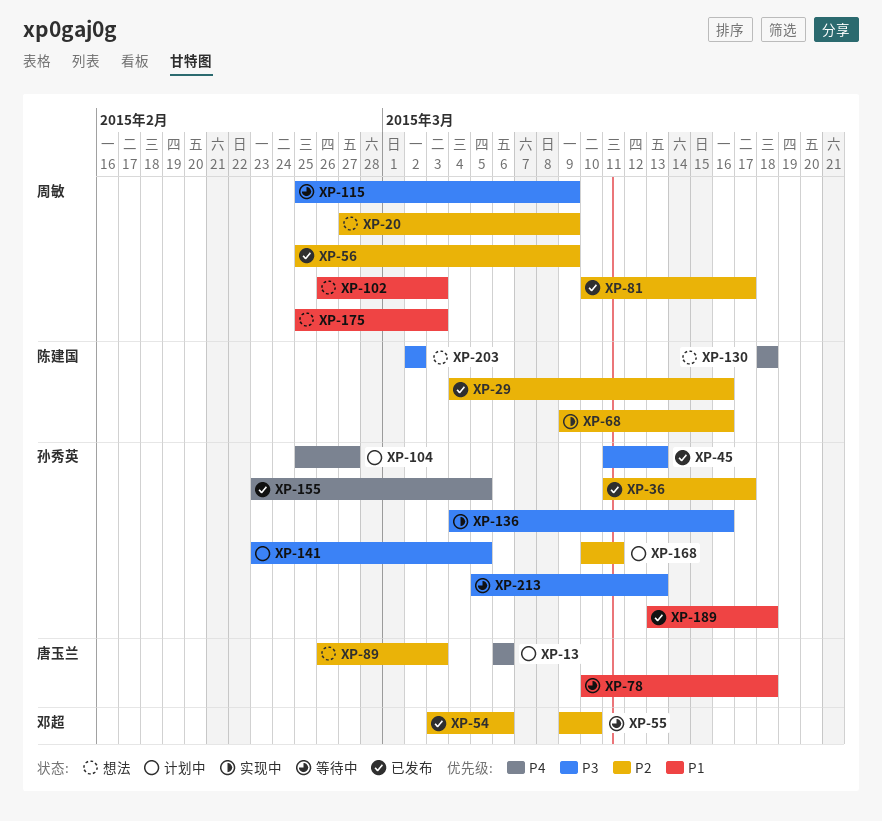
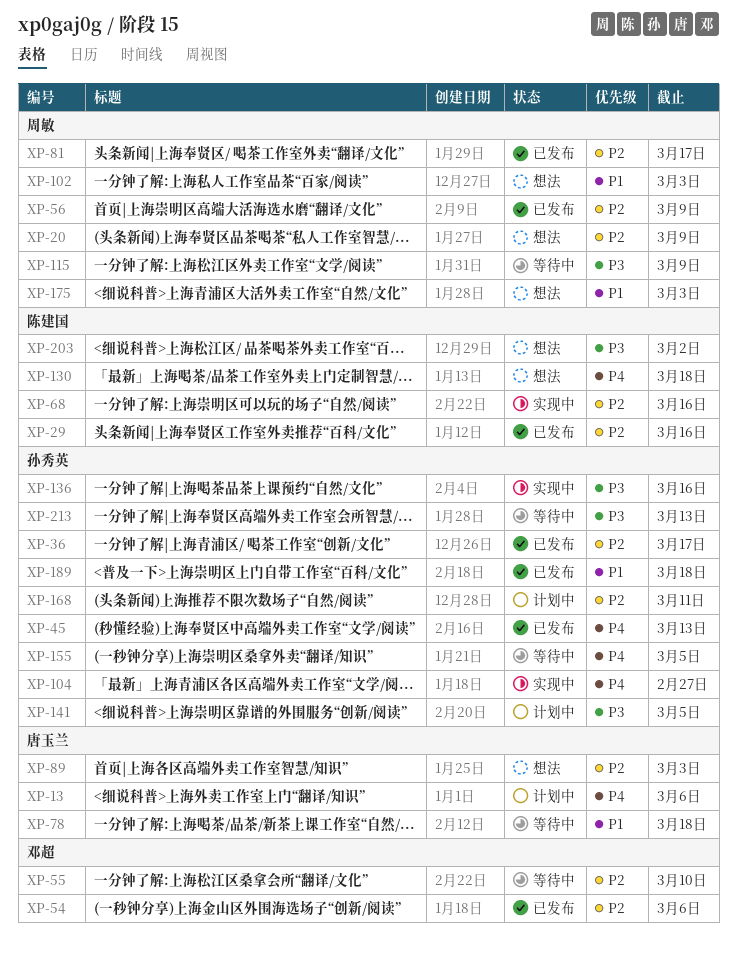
XP-45, priority: P3 -> P4
XP-104, status: 计划中 -> 实现中
XP-155, status: 已发布 -> 等待中

